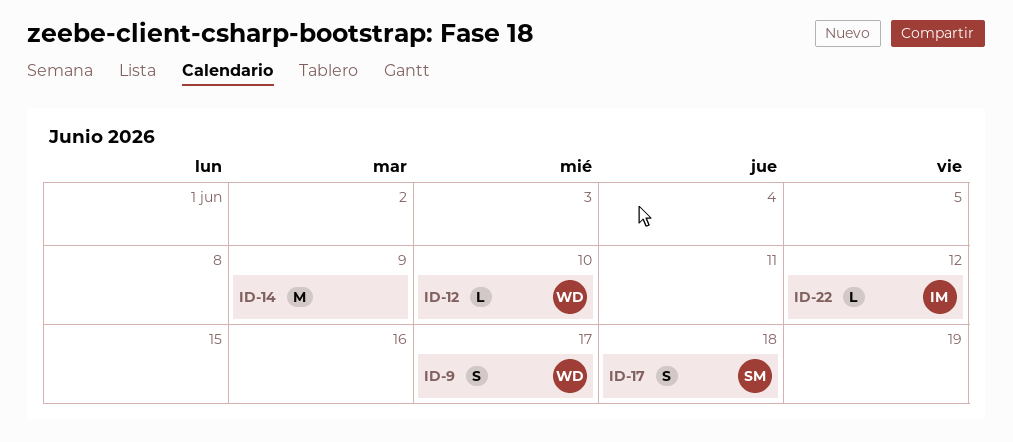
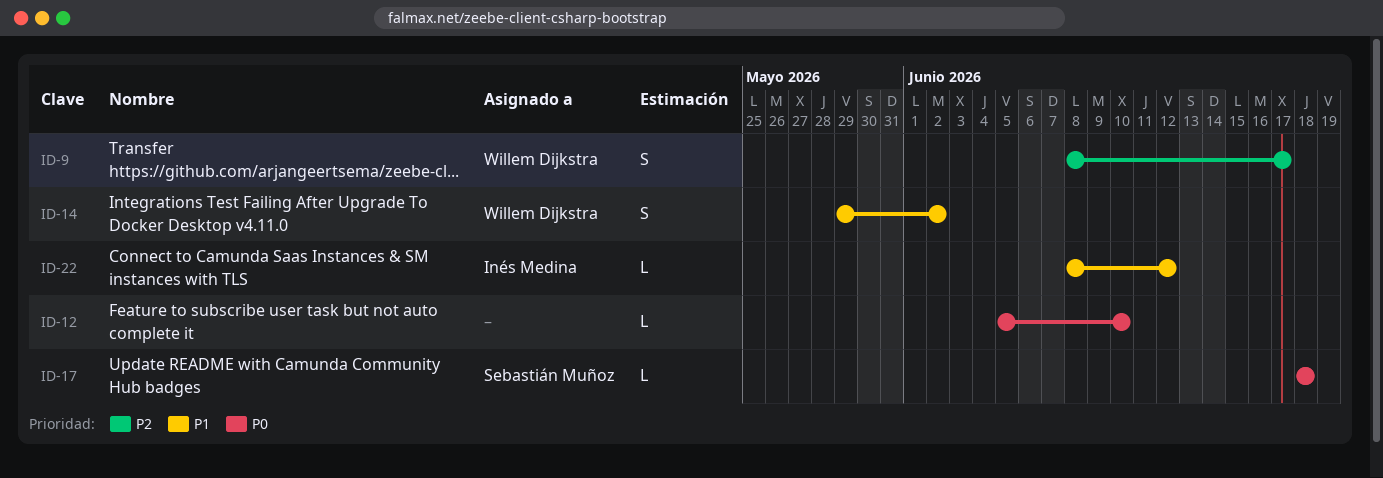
ID-12, owner: Willem Dijkstra -> none
ID-14, owner: none -> Willem Dijkstra
ID-14, estimate: M -> S
ID-14, due: Jun 9 -> Jun 2
ID-17, estimate: S -> L

